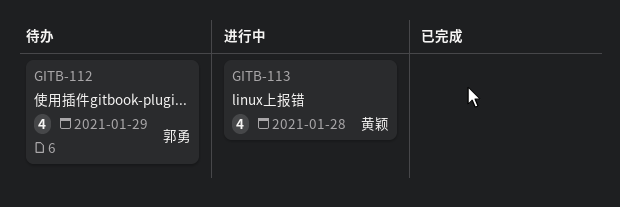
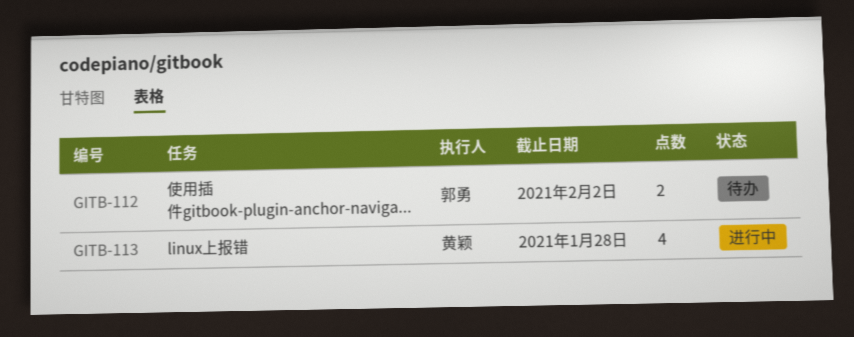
GITB-112, estimate: 4 -> 2
GITB-112, due: Jan 29 -> Feb 2

